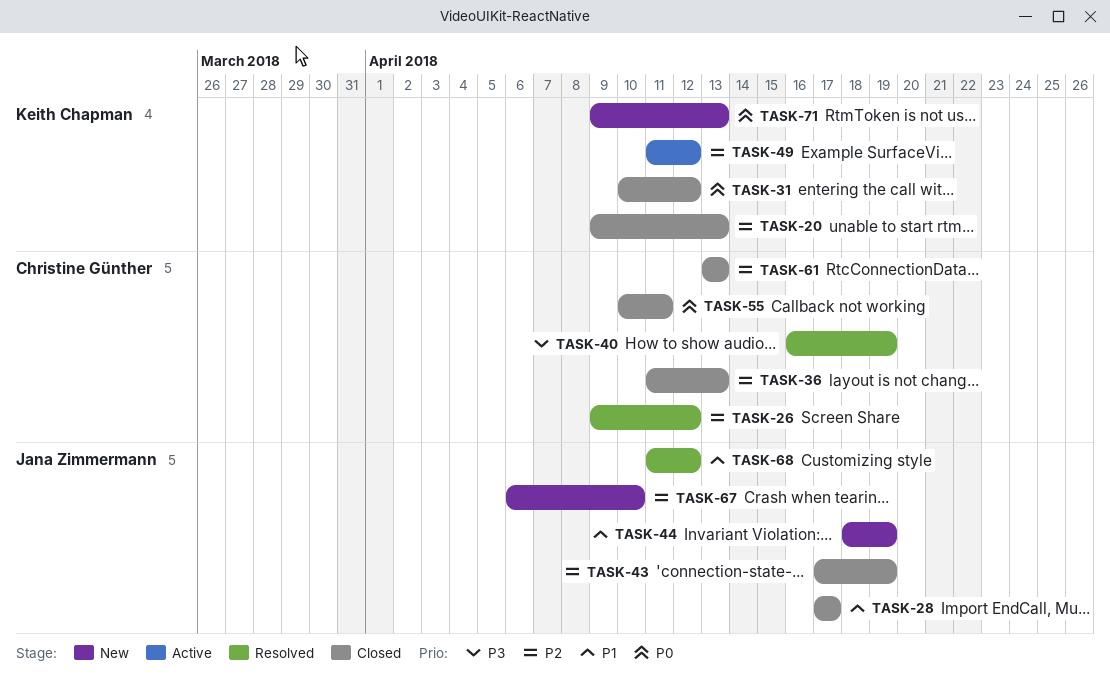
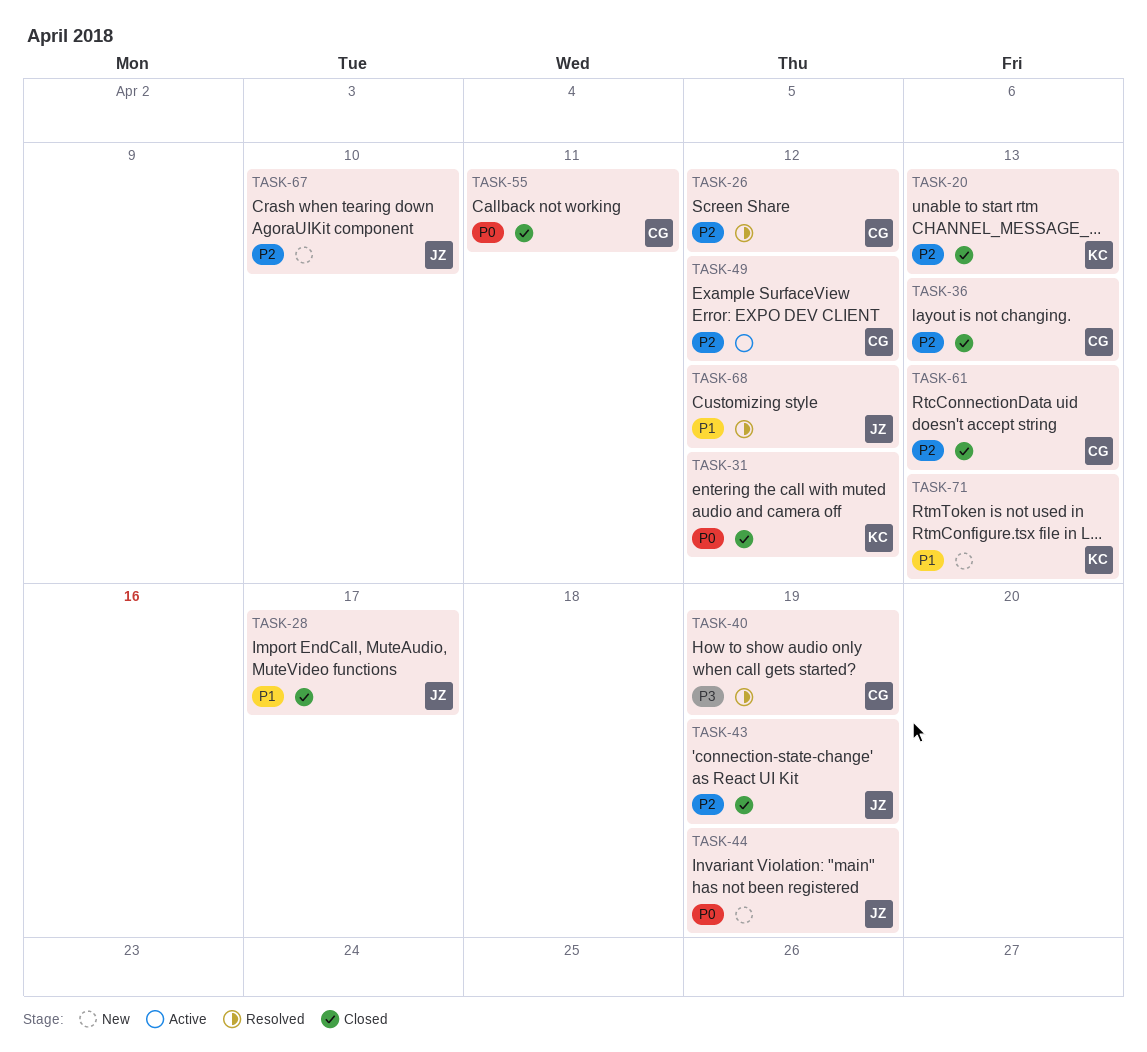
TASK-44, priority: P1 -> P0
TASK-49, owner: Keith Chapman -> Christine Günther
TASK-71, priority: P0 -> P1

